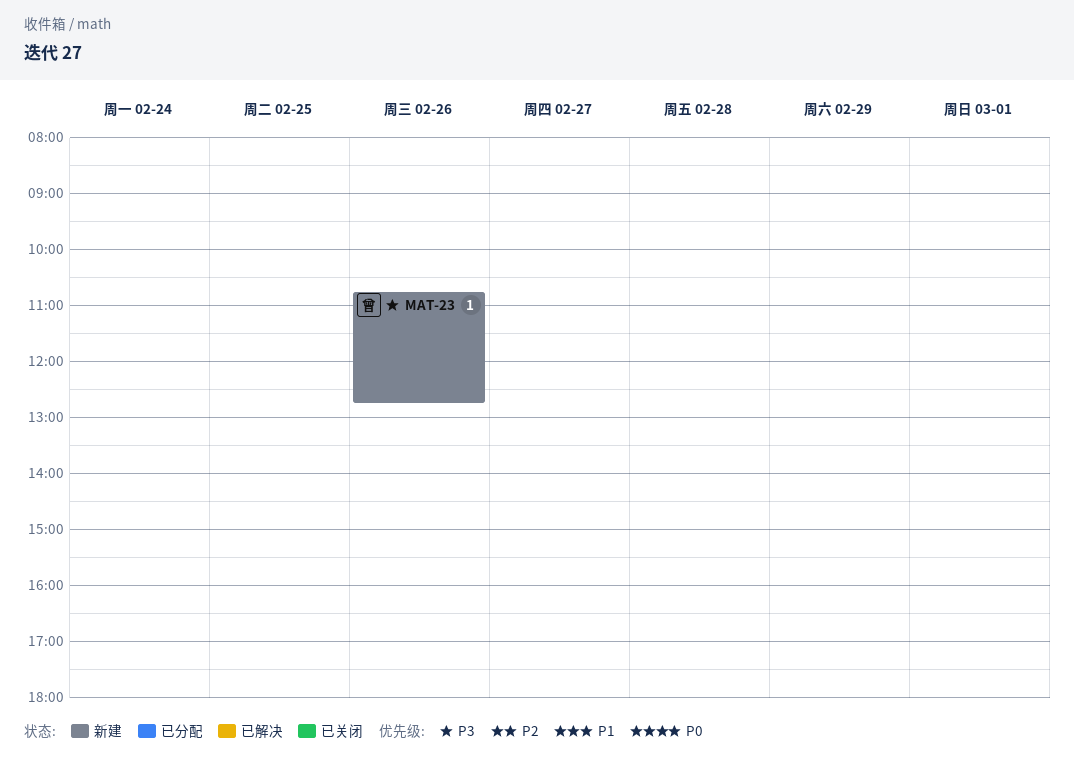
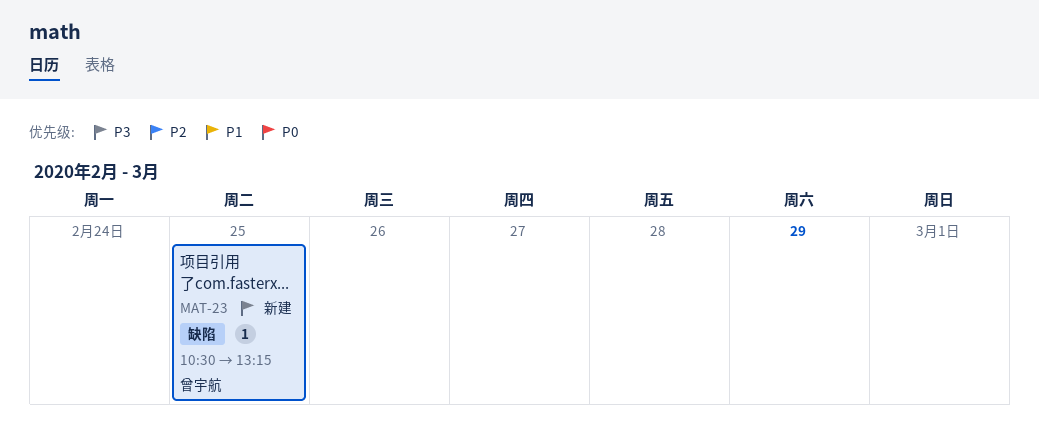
MAT-23, day: Feb 26 -> Feb 25
MAT-23, begins: 10:45 -> 10:30
MAT-23, ends: 12:45 -> 13:15

